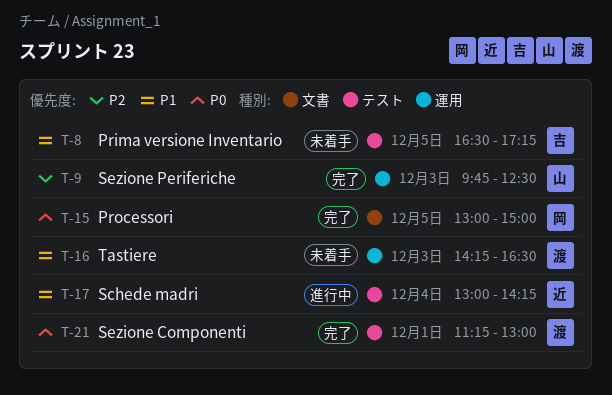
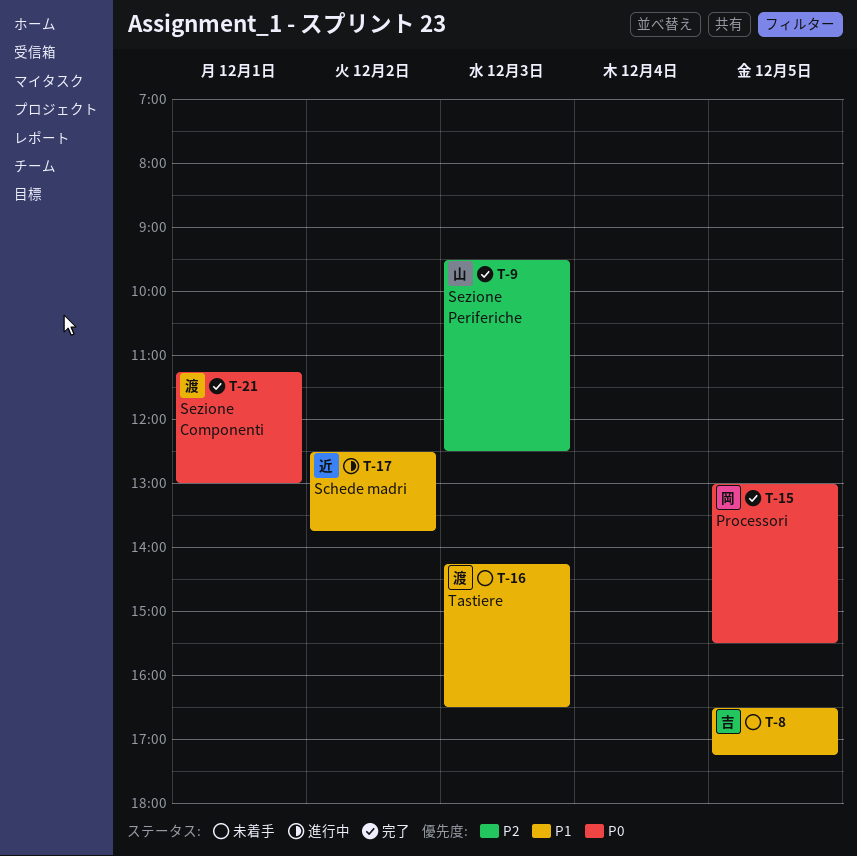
T-9, begins: 09:45 -> 09:30
T-15, ends: 15:00 -> 15:30
T-17, day: Dec 4 -> Dec 2
T-17, begins: 13:00 -> 12:30
T-17, ends: 14:15 -> 13:45

